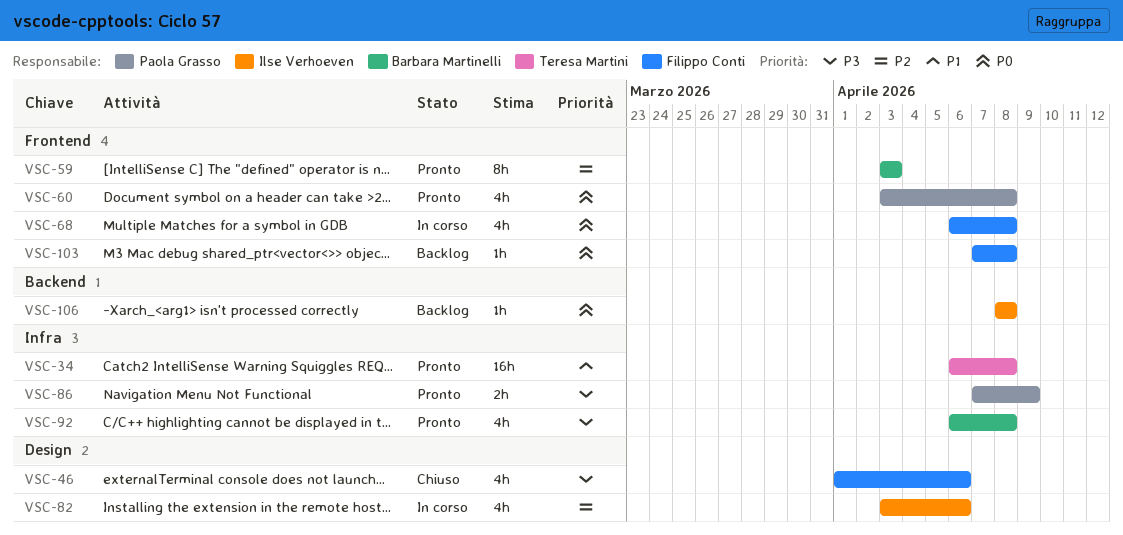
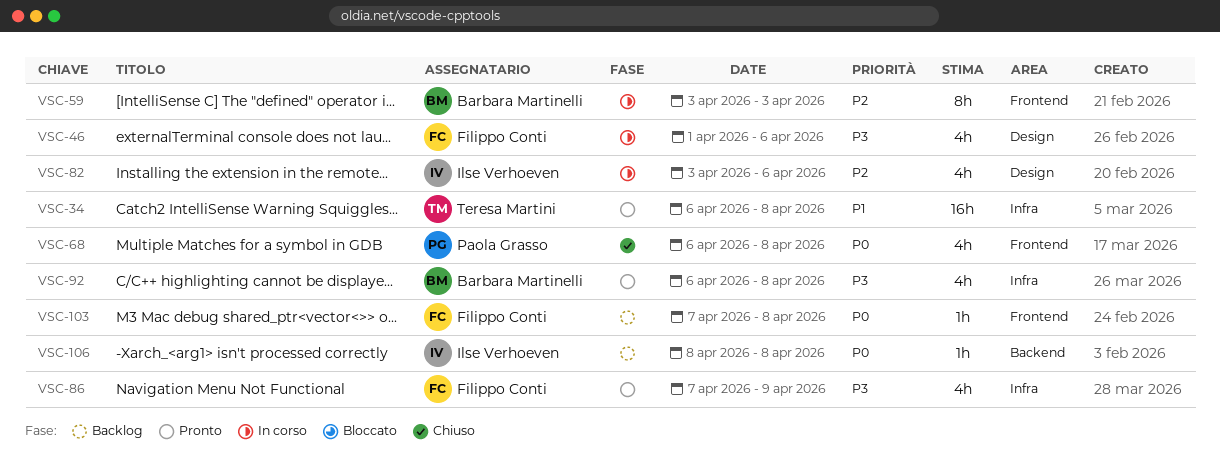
VSC-46, status: Chiuso -> In corso
VSC-59, status: Pronto -> In corso
VSC-60: present -> none
VSC-68, status: In corso -> Chiuso
VSC-68, owner: Filippo Conti -> Paola Grasso
VSC-86, owner: Paola Grasso -> Filippo Conti
VSC-86, estimate: 2h -> 4h

